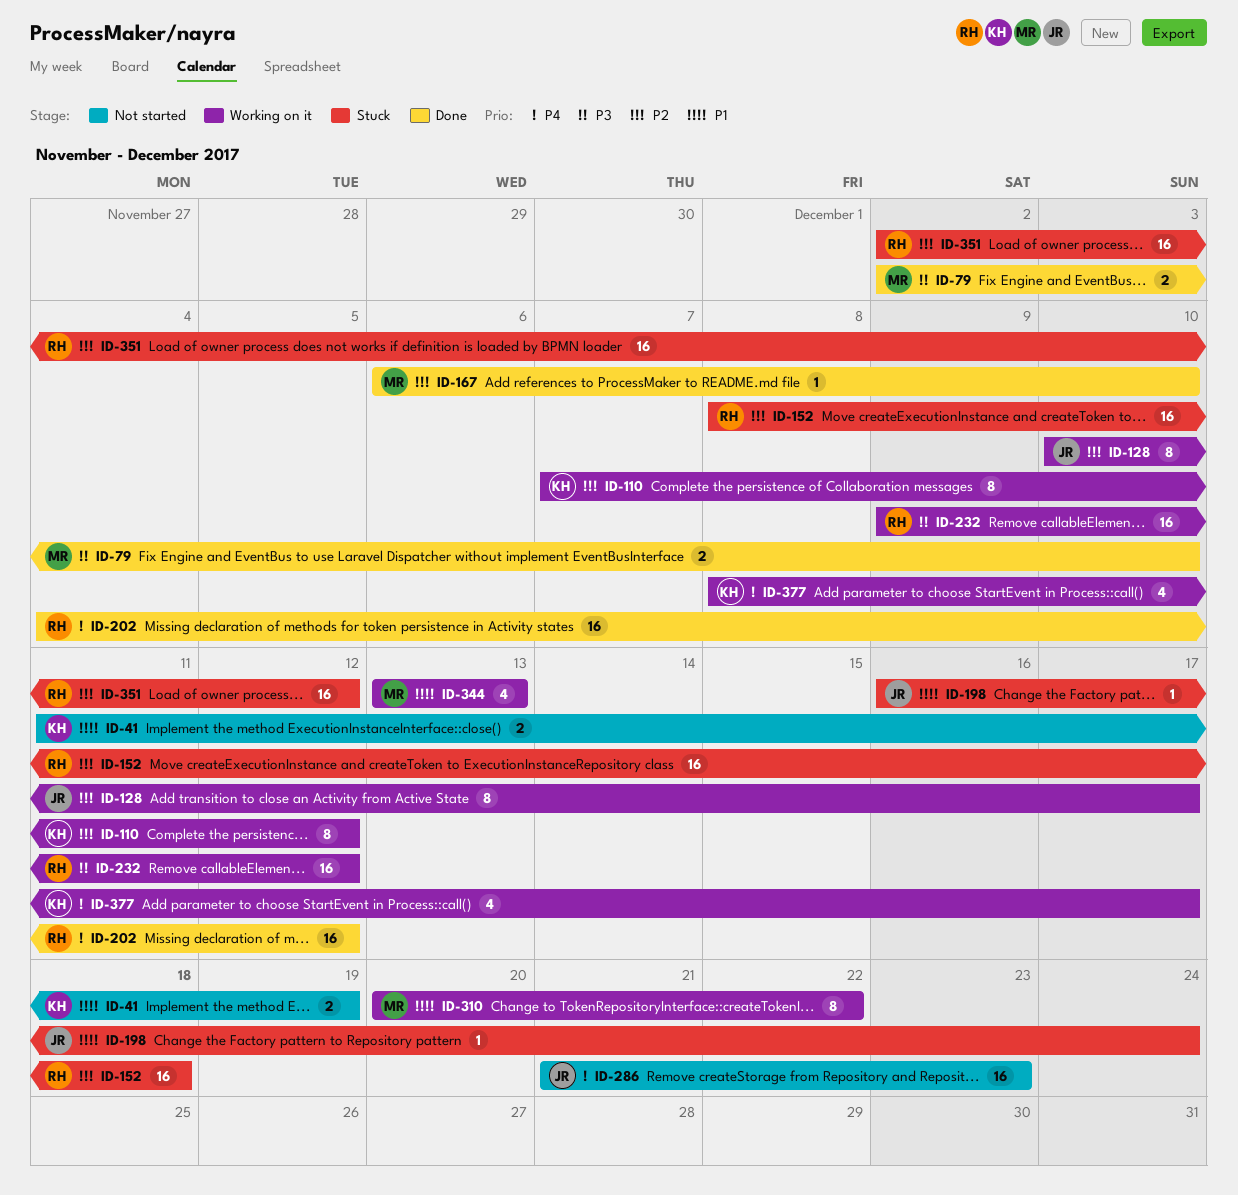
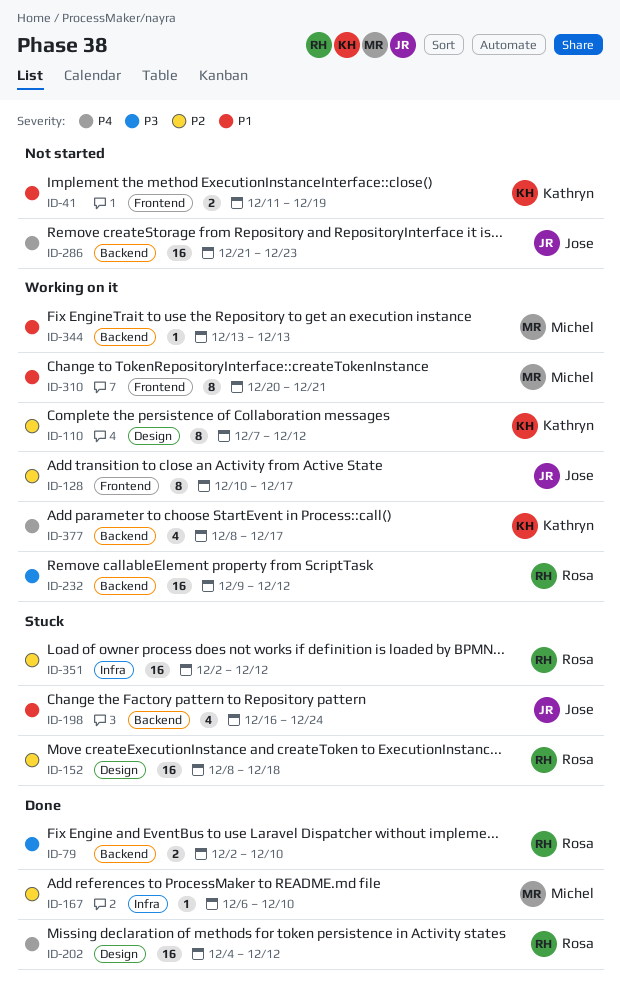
ID-79, owner: Michel -> Rosa
ID-198, estimate: 1 -> 4
ID-310, due: Dec 22 -> Dec 21
ID-344, estimate: 4 -> 1

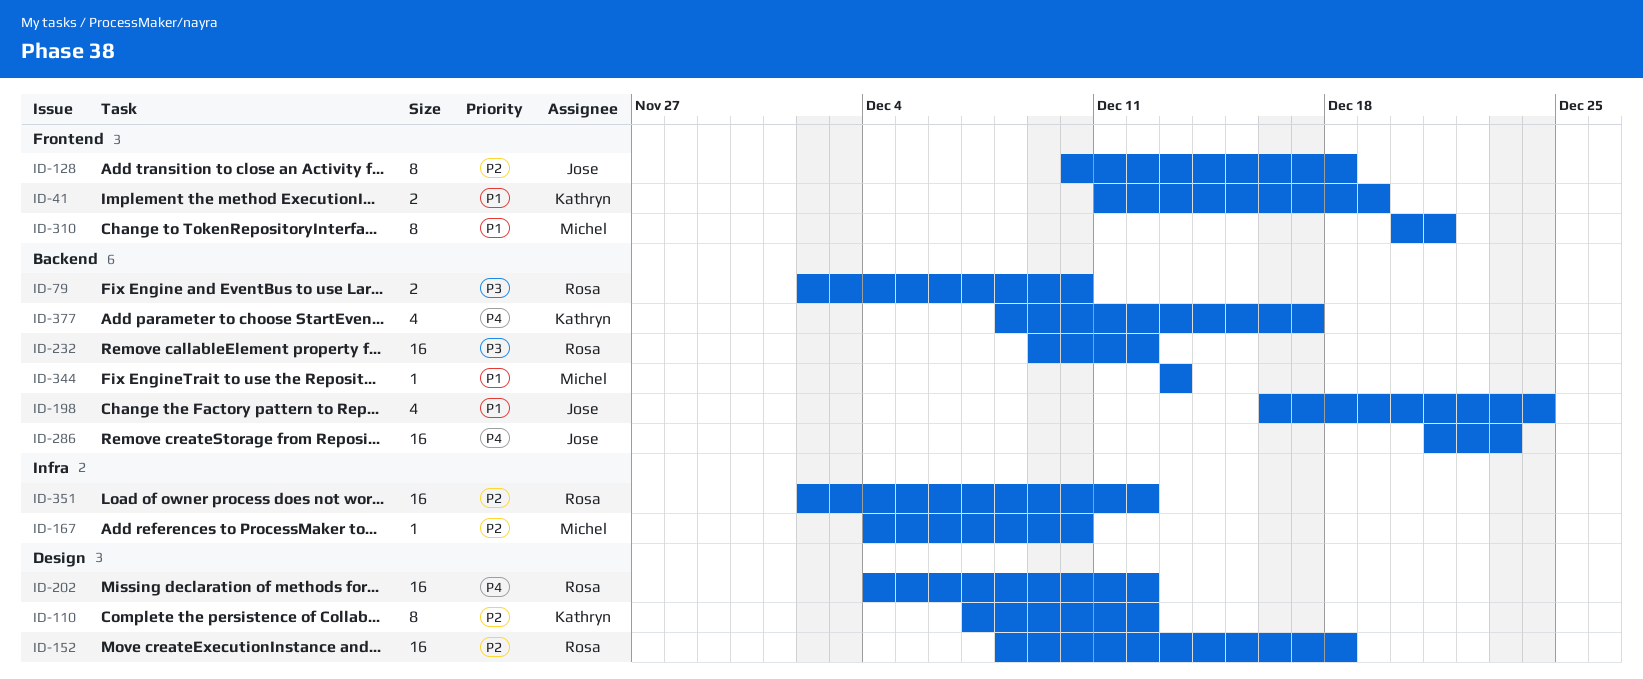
ID-128, due: Dec 17 -> Dec 18
ID-167, start: Dec 6 -> Dec 4

